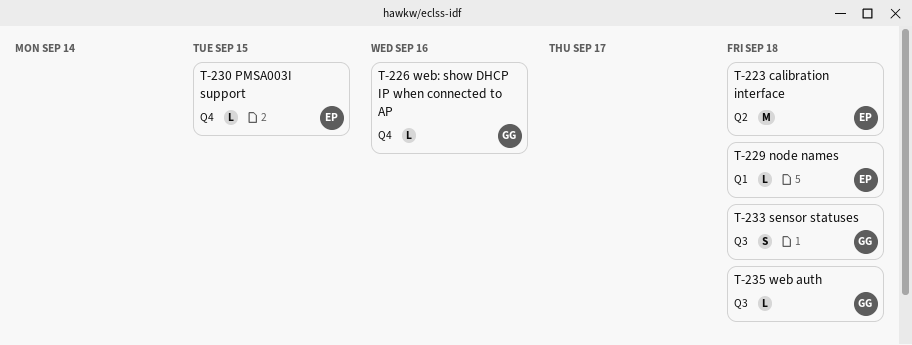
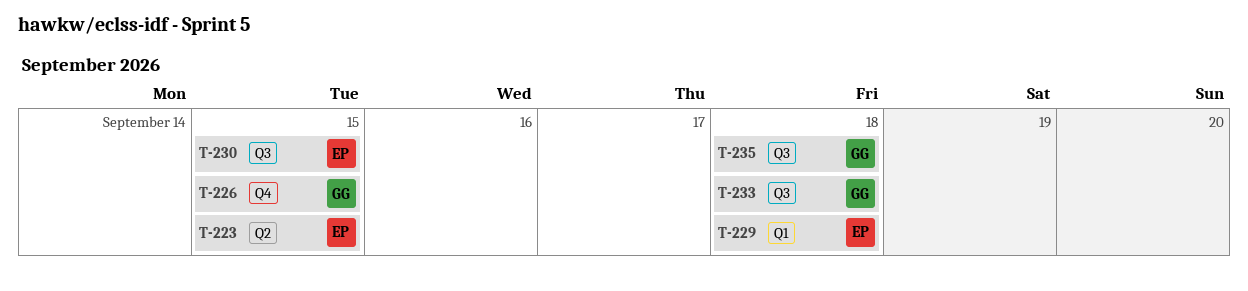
T-223, due: Sep 18 -> Sep 15
T-226, due: Sep 16 -> Sep 15
T-230, label: Q4 -> Q3

